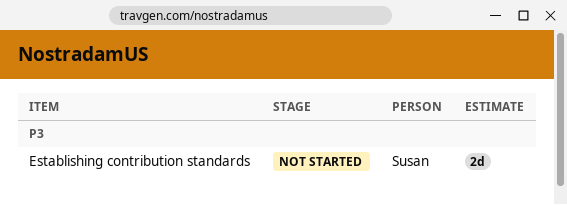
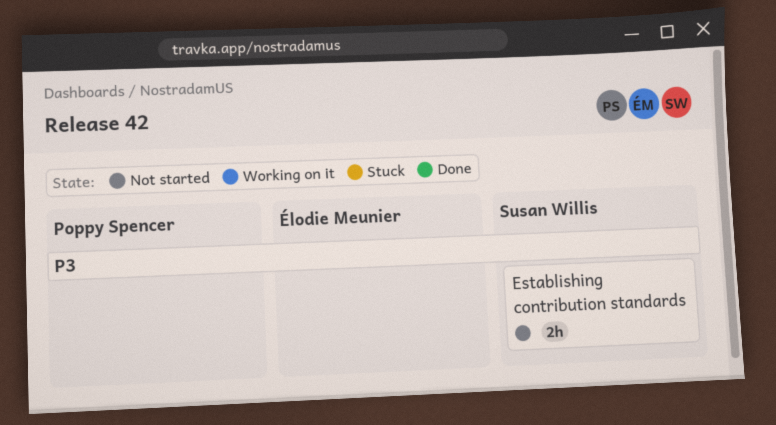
Establishing contribution standards, estimate: 2d -> 2h

